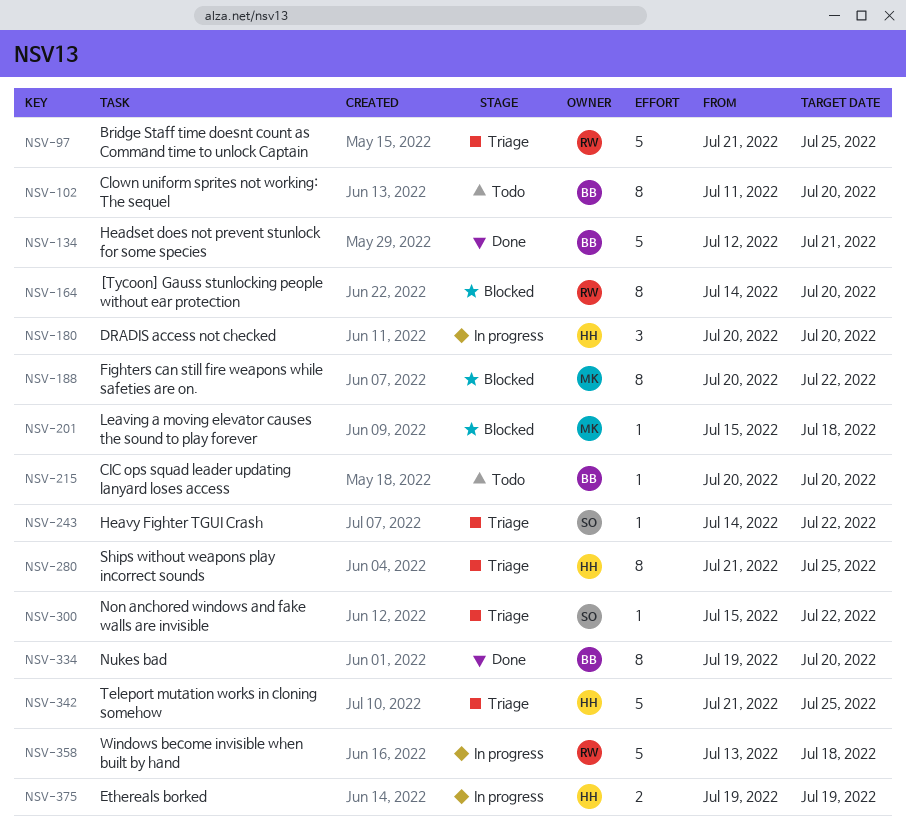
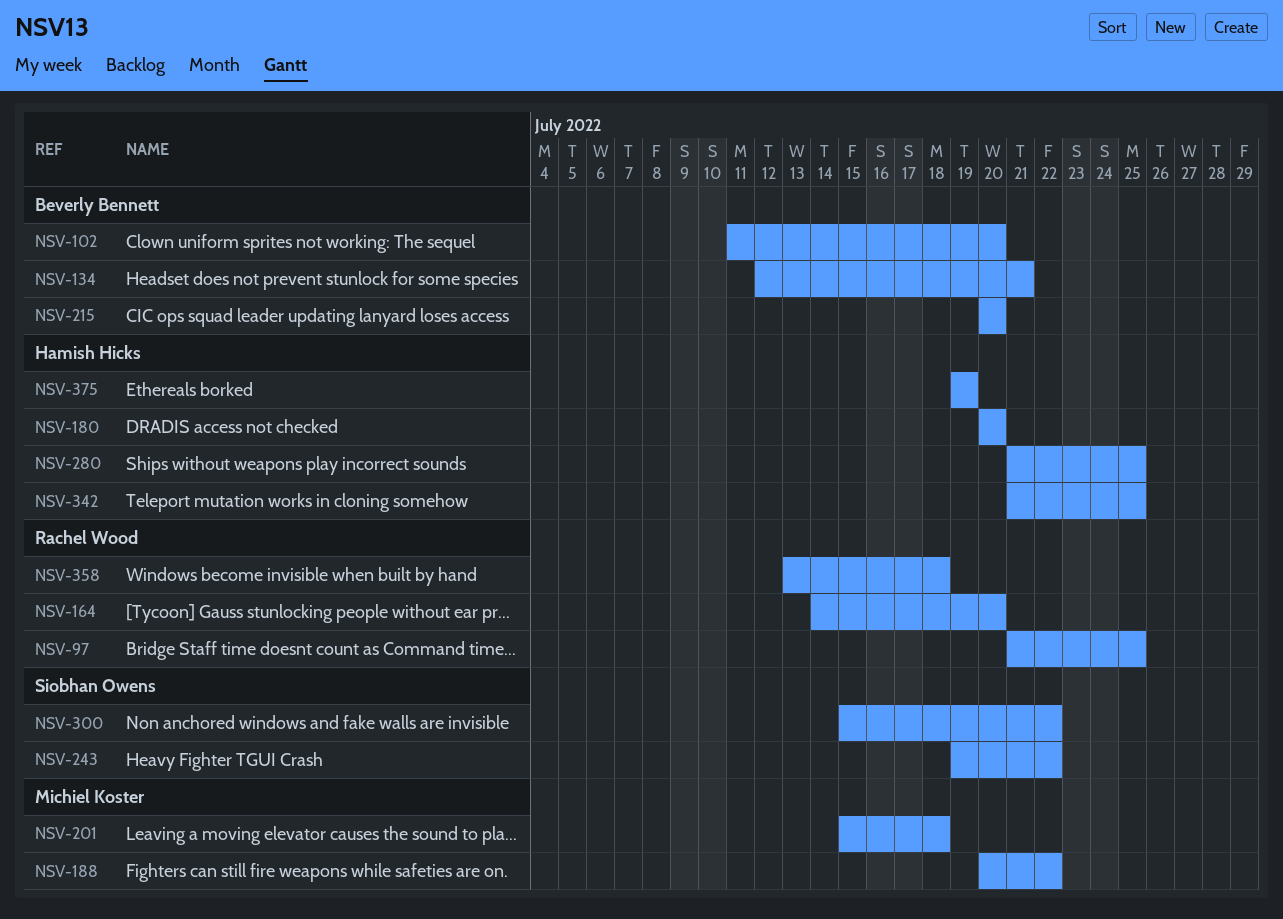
NSV-243, start: Jul 14 -> Jul 19
NSV-334: present -> none

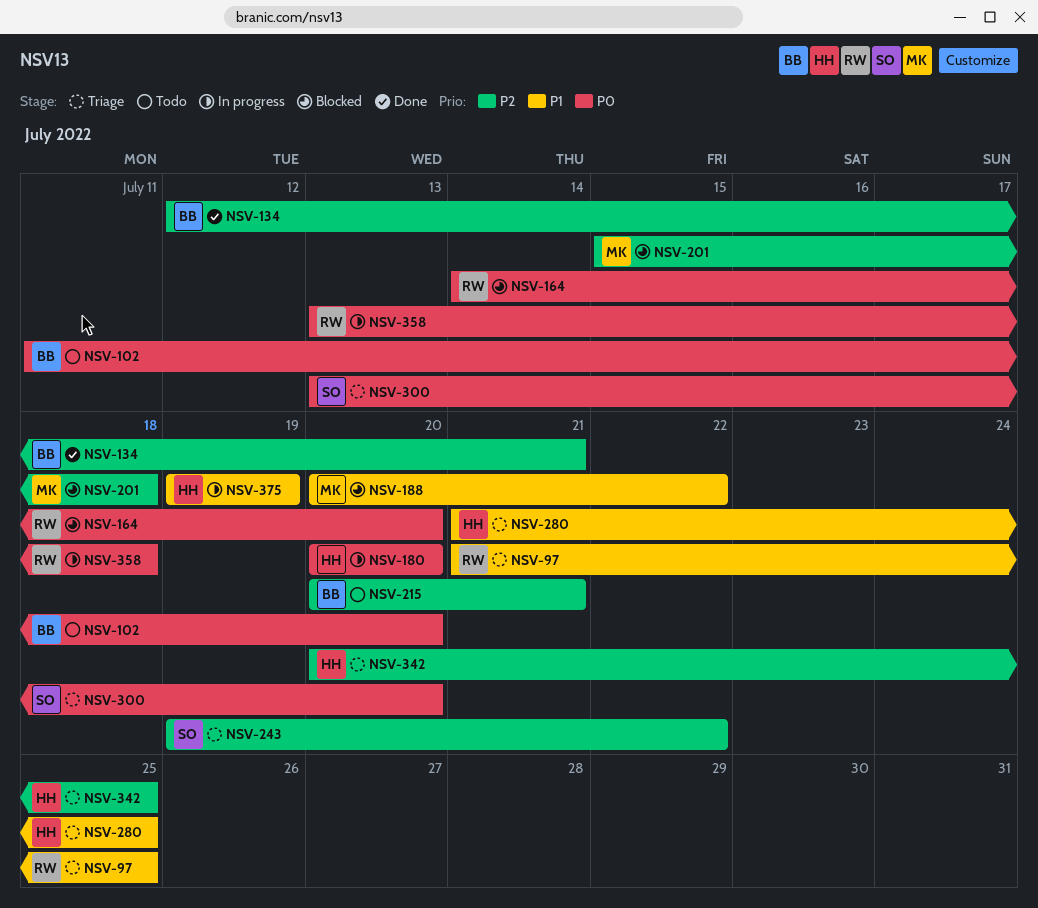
NSV-215, due: Jul 20 -> Jul 21
NSV-300, start: Jul 15 -> Jul 13
NSV-300, due: Jul 22 -> Jul 20
NSV-342, start: Jul 21 -> Jul 20

